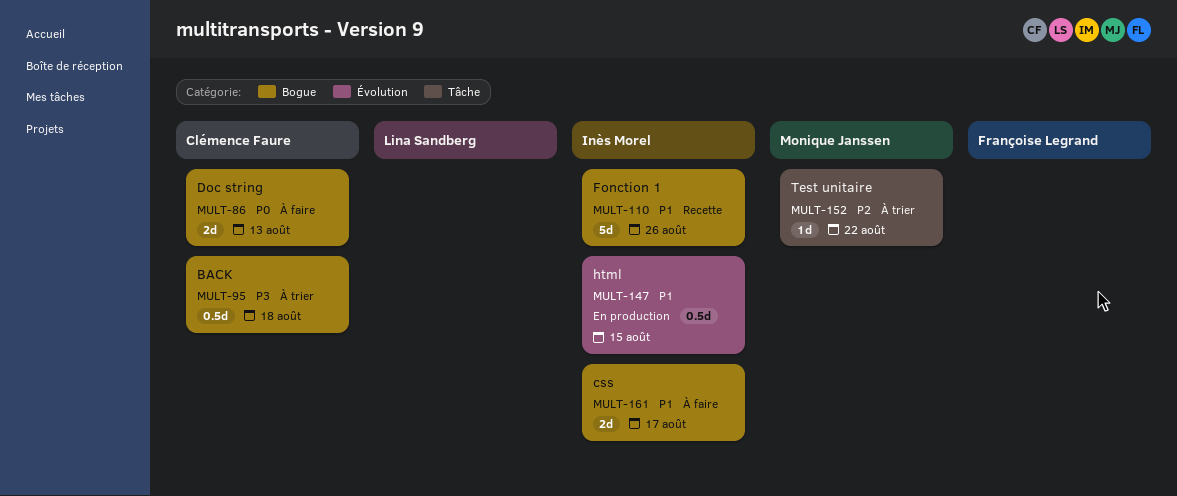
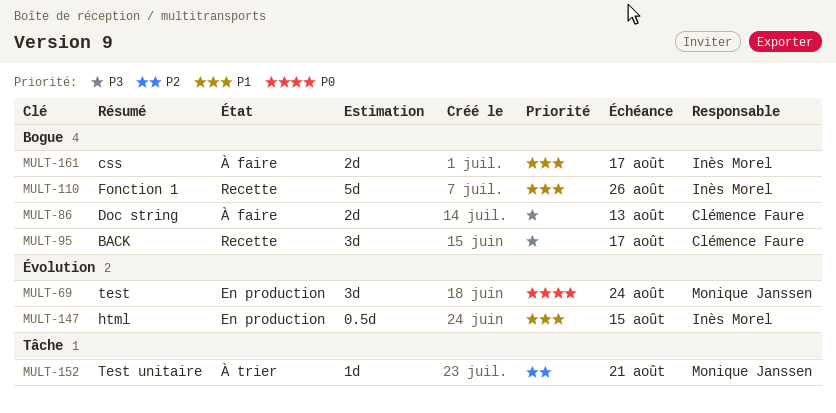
MULT-69: none -> present
MULT-86, priority: P0 -> P3
MULT-95, status: À trier -> Recette
MULT-95, estimate: 0.5d -> 3d
MULT-95, due: Aug 18 -> Aug 17
MULT-152, due: Aug 22 -> Aug 21

